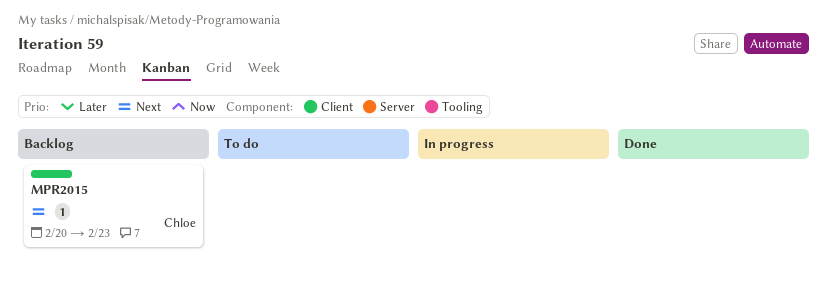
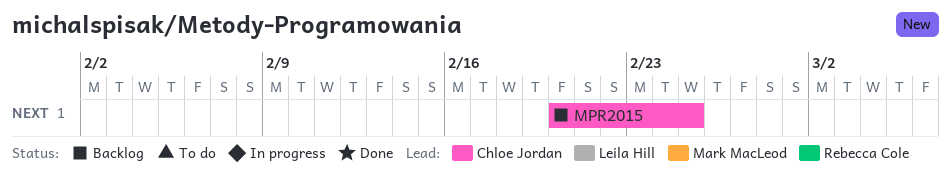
MPR2015, due: Feb 23 -> Feb 25

